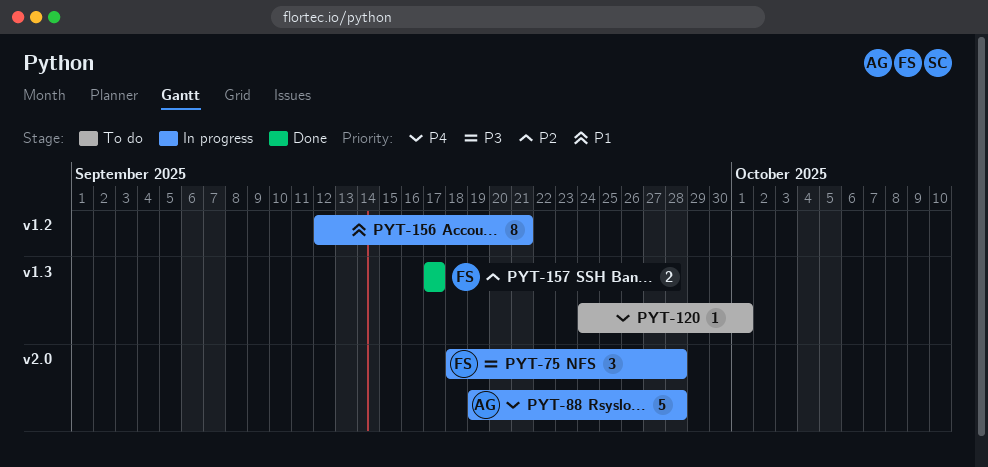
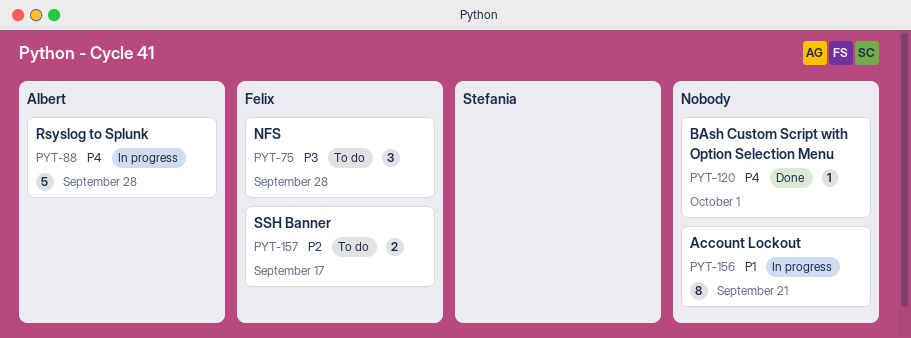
PYT-75, status: In progress -> To do
PYT-120, status: To do -> Done
PYT-157, status: Done -> To do

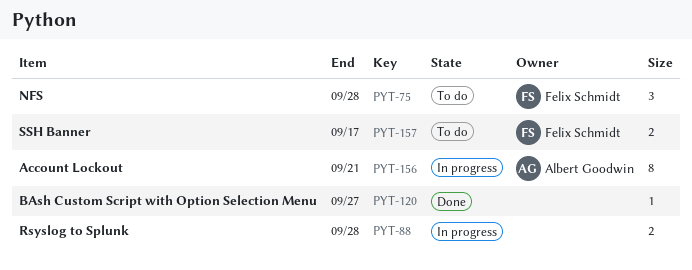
PYT-88, owner: Albert Goodwin -> none
PYT-88, estimate: 5 -> 2
PYT-120, due: Oct 1 -> Sep 27
PYT-156, owner: none -> Albert Goodwin

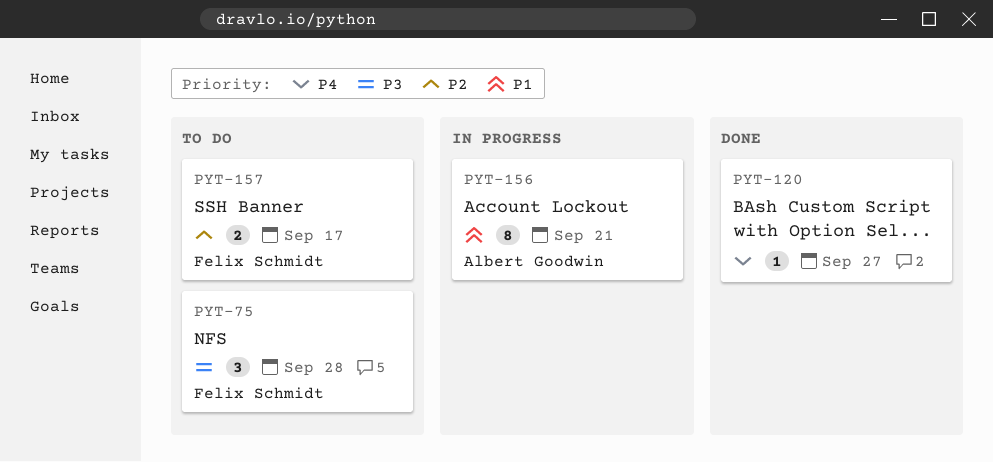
PYT-88: present -> none

